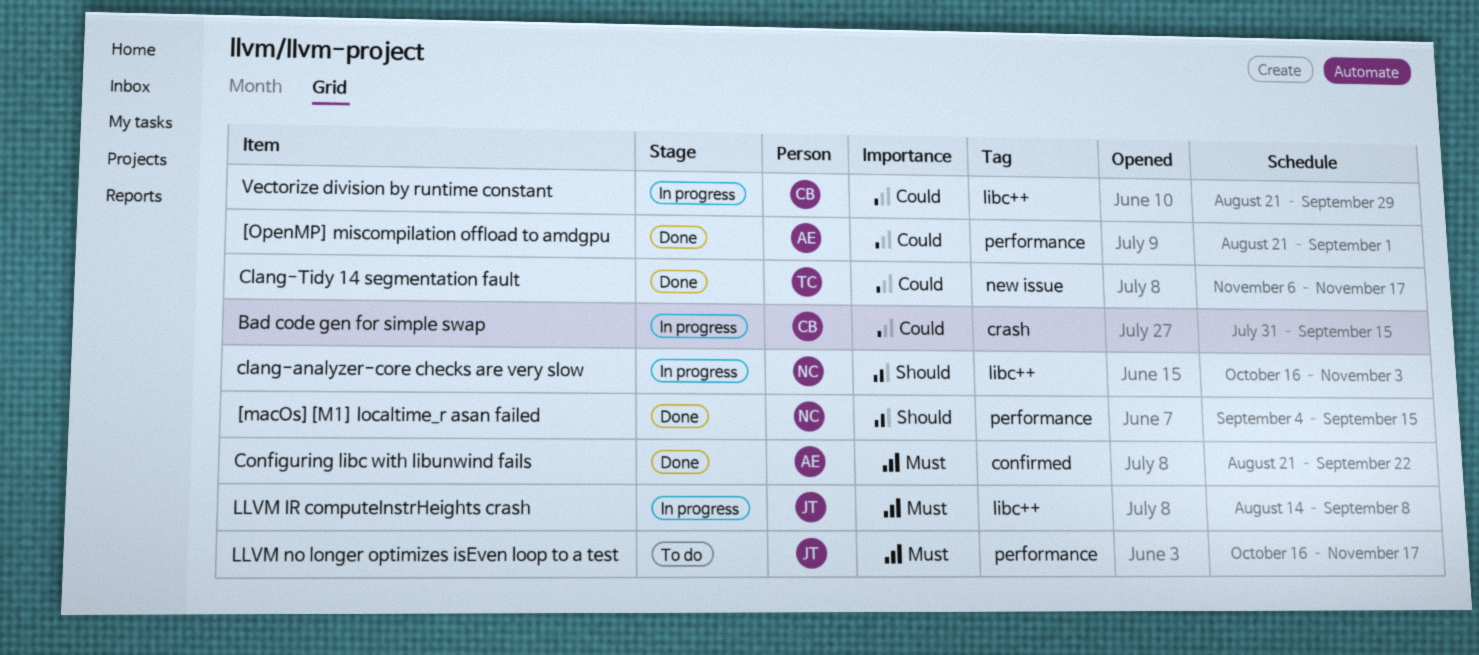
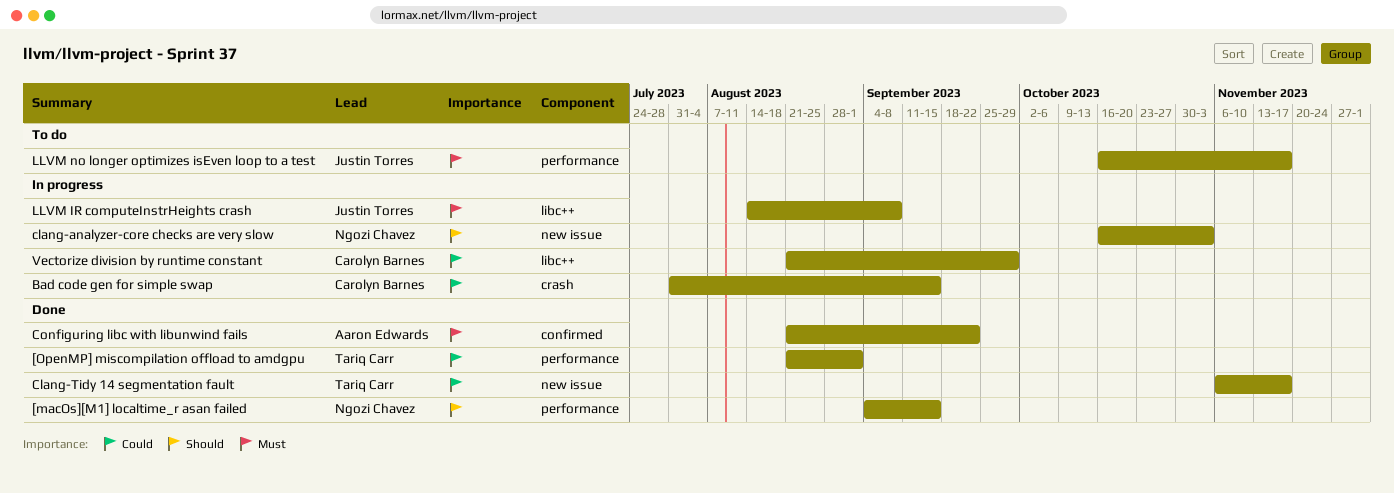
[OpenMP] miscompilation offload to amdgpu, owner: Aaron Edwards -> Tariq Carr
clang-analyzer-core checks are very slow, label: libc++ -> new issue

